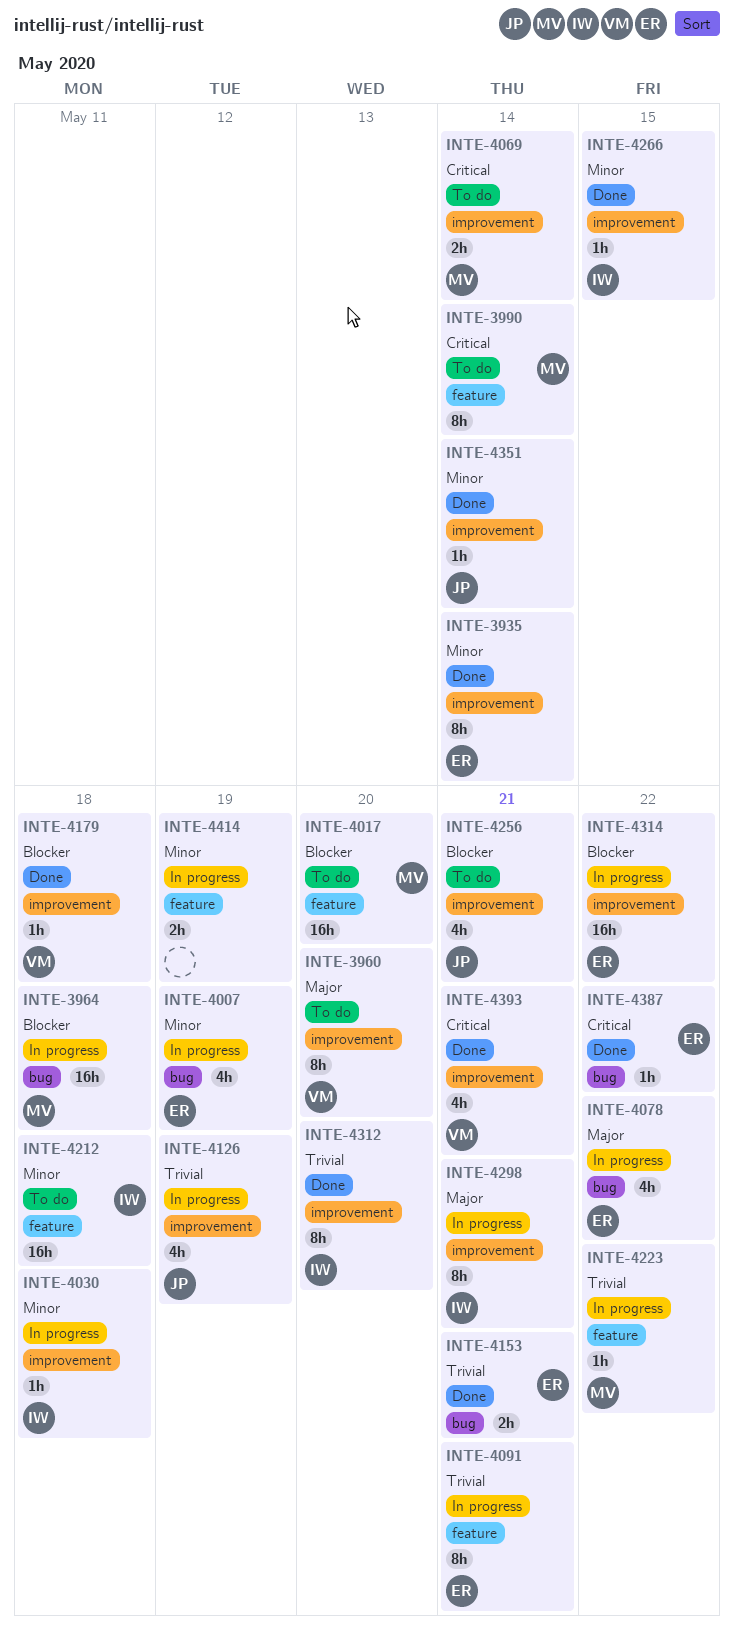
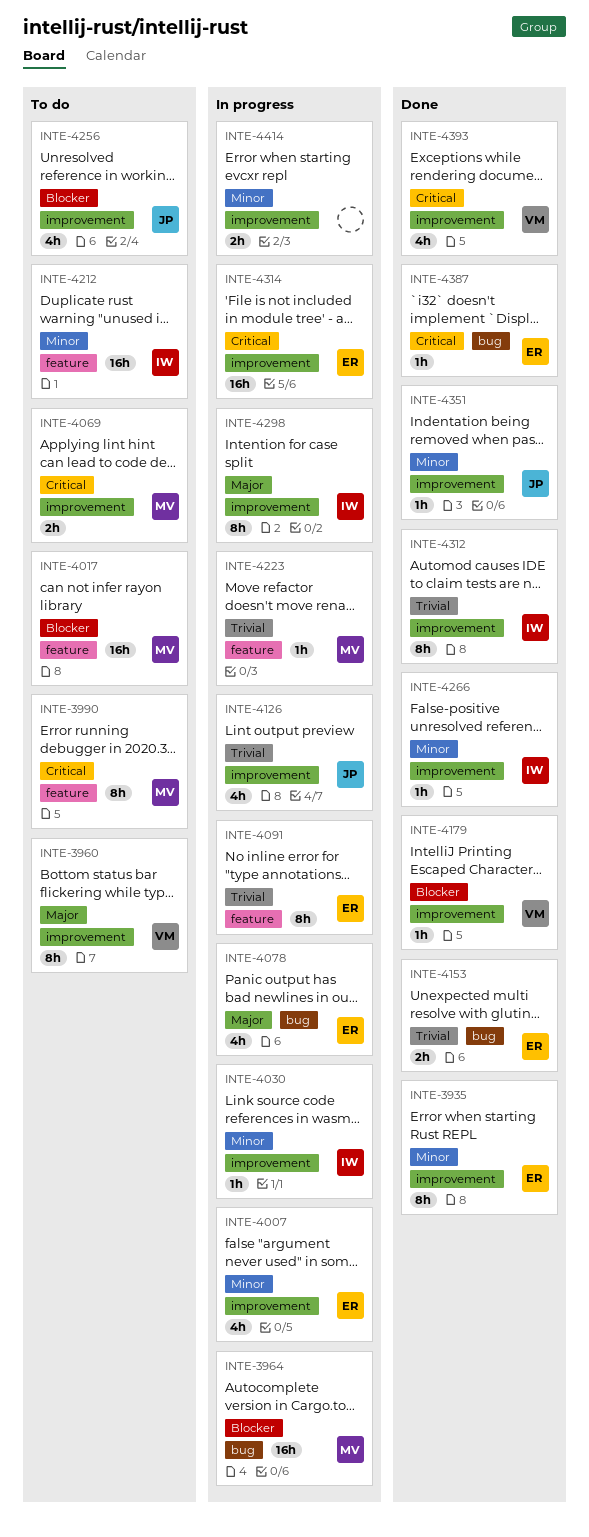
INTE-4007, label: bug -> improvement
INTE-4314, priority: Blocker -> Critical
INTE-4414, label: feature -> improvement

